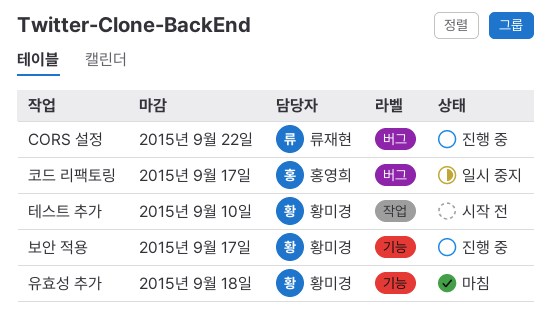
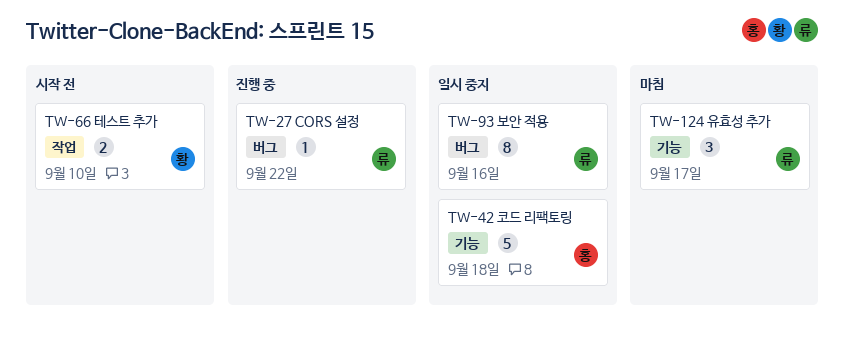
보안 적용, status: 진행 중 -> 일시 중지
보안 적용, owner: 황미경 -> 류재현
보안 적용, label: 기능 -> 버그
보안 적용, due: Sep 17 -> Sep 16
유효성 추가, owner: 황미경 -> 류재현
유효성 추가, due: Sep 18 -> Sep 17
코드 리팩토링, label: 버그 -> 기능
코드 리팩토링, due: Sep 17 -> Sep 18

